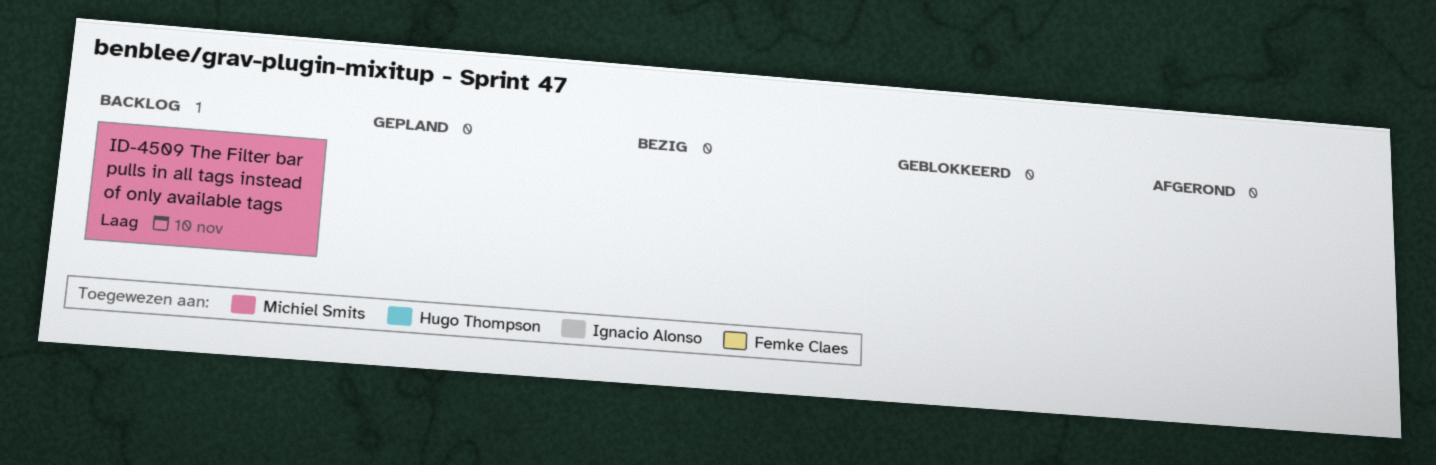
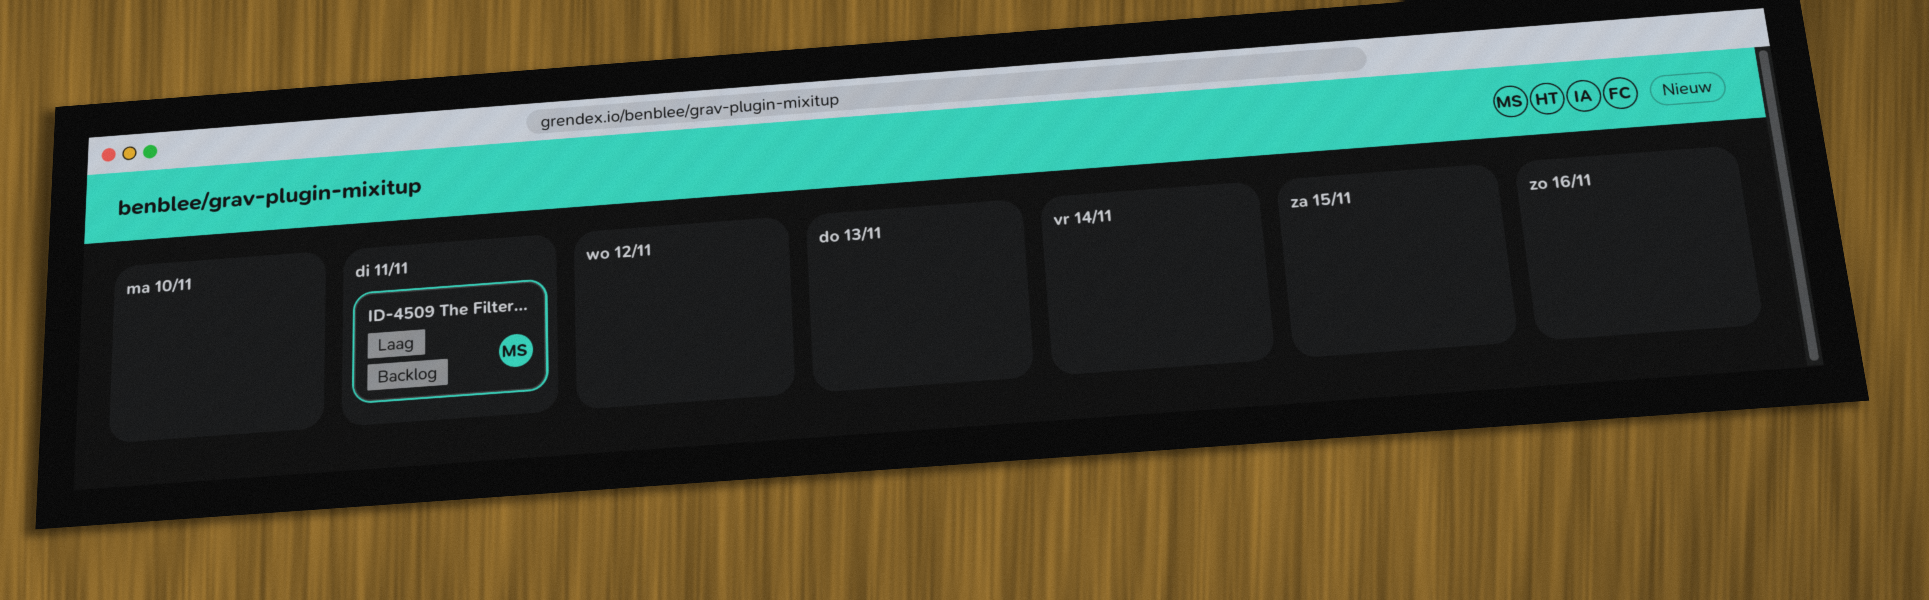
ID-4509, due: Nov 10 -> Nov 11

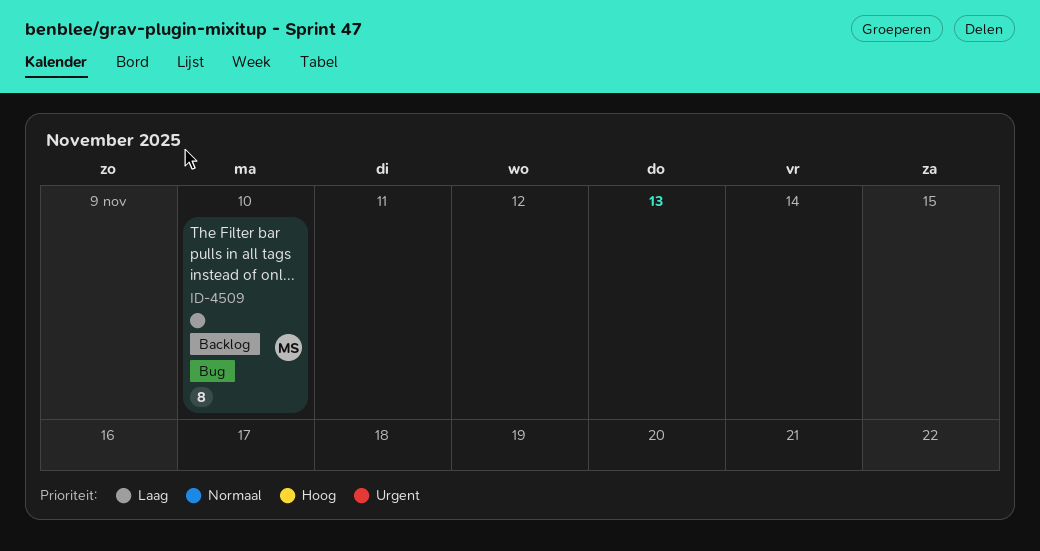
ID-4509, due: Nov 11 -> Nov 10

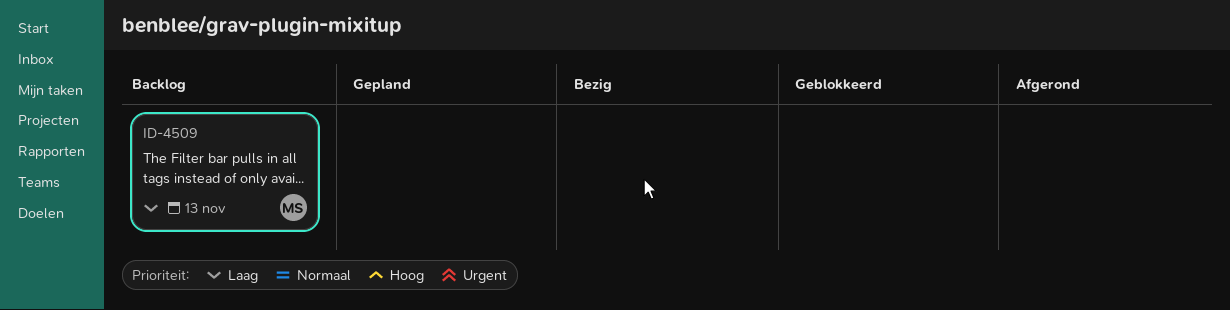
ID-4509, due: Nov 10 -> Nov 13

